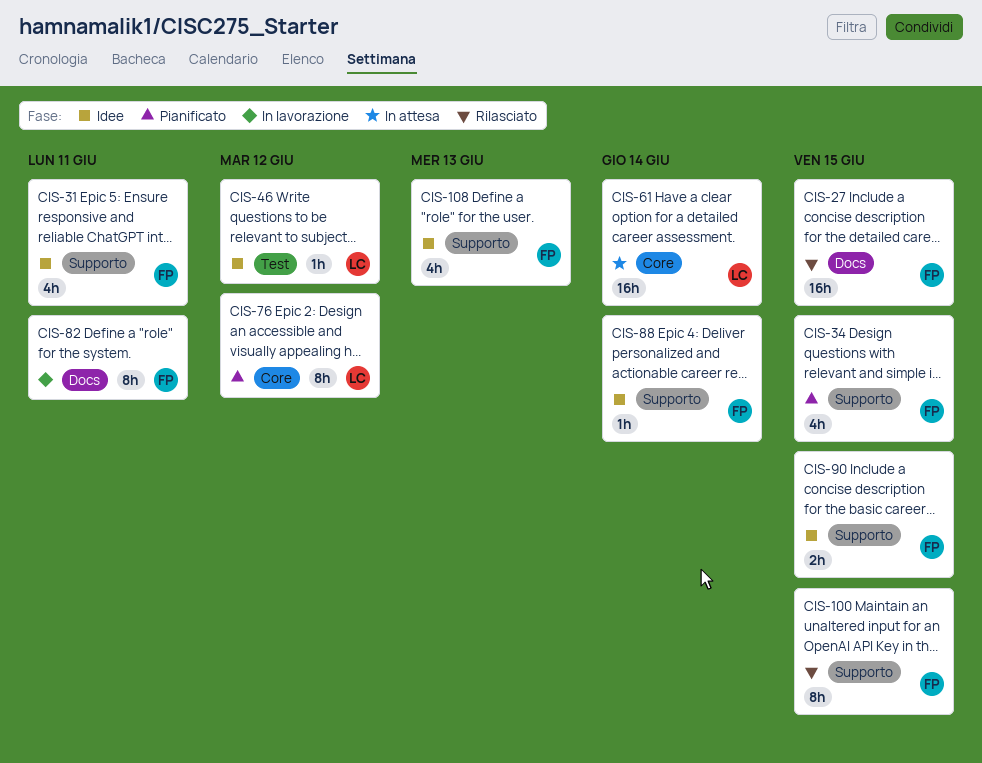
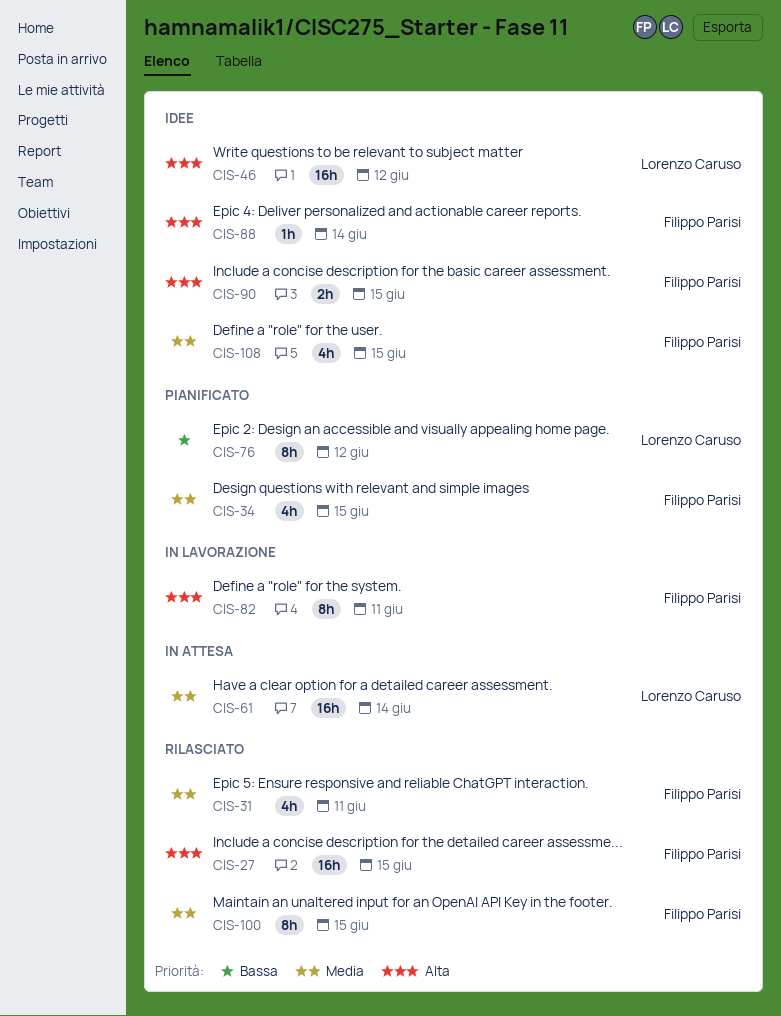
CIS-31, status: Idee -> Rilasciato
CIS-46, estimate: 1h -> 16h
CIS-108, due: Jun 13 -> Jun 15

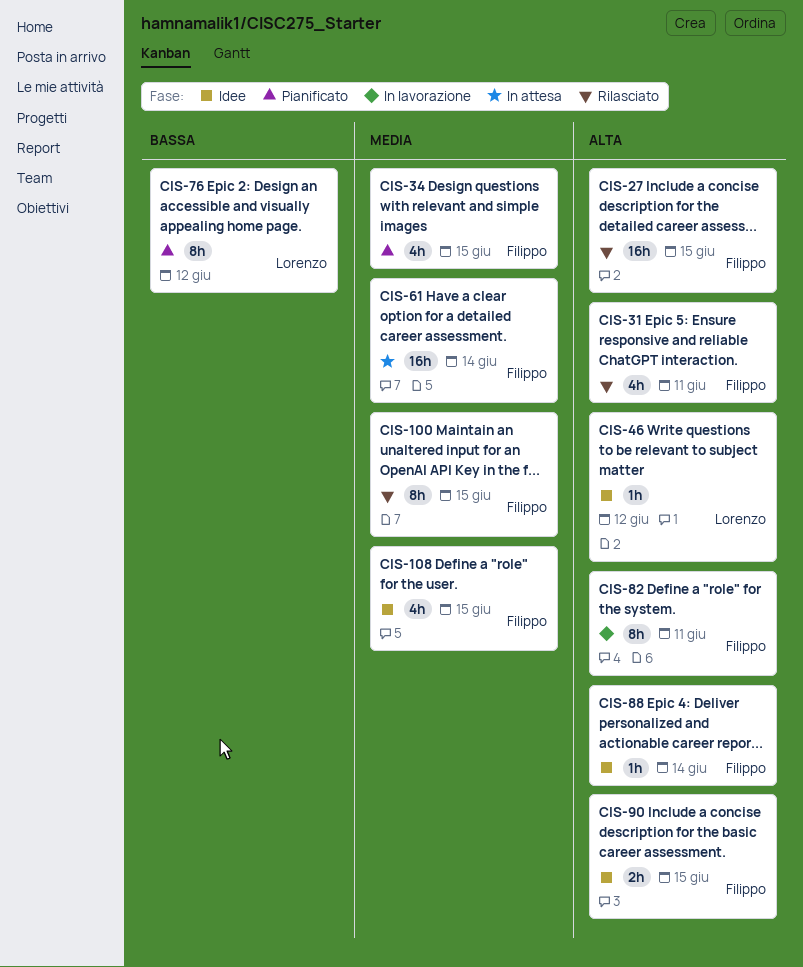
CIS-31, priority: Media -> Alta
CIS-46, estimate: 16h -> 1h
CIS-61, owner: Lorenzo Caruso -> Filippo Parisi

